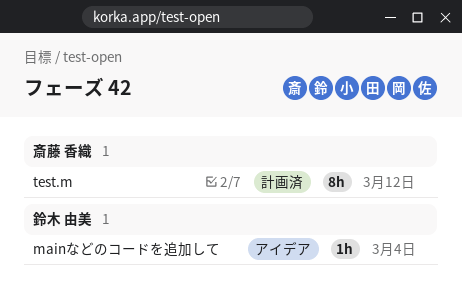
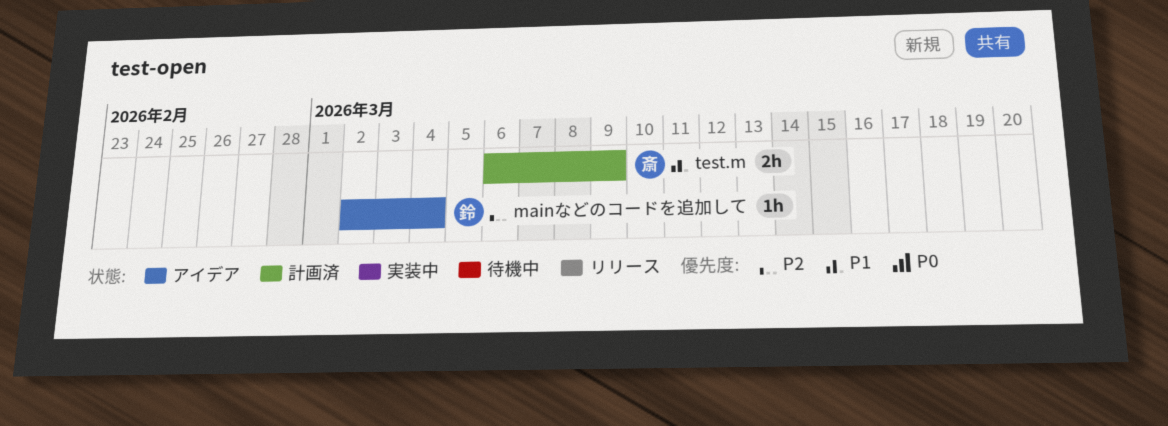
test.m, estimate: 8h -> 2h
test.m, due: Mar 12 -> Mar 9

